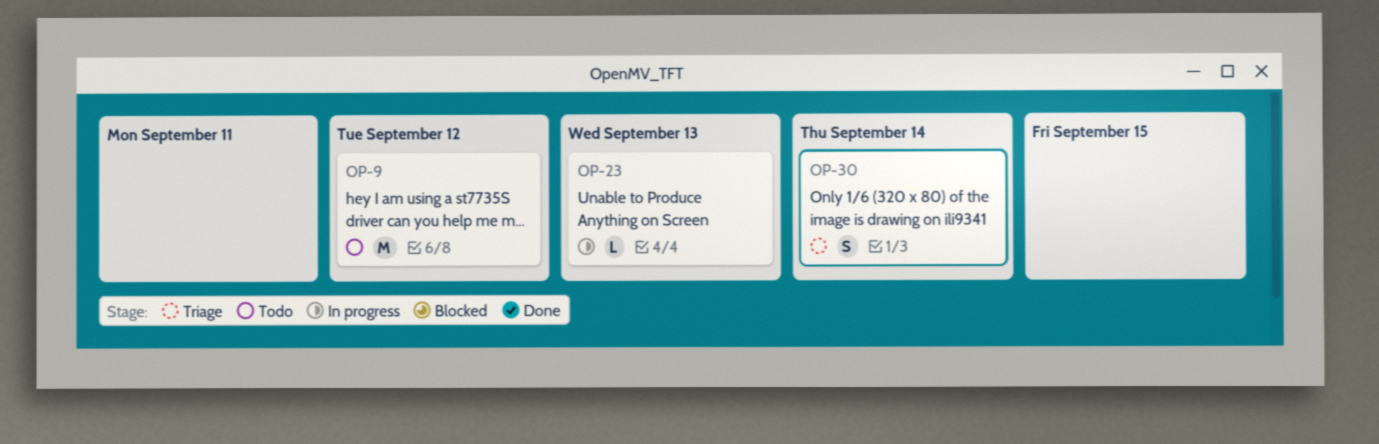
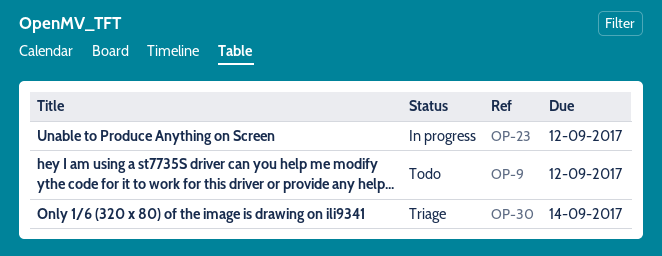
OP-23, due: Sep 13 -> Sep 12

